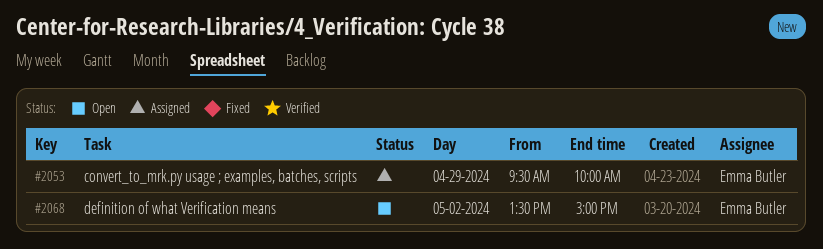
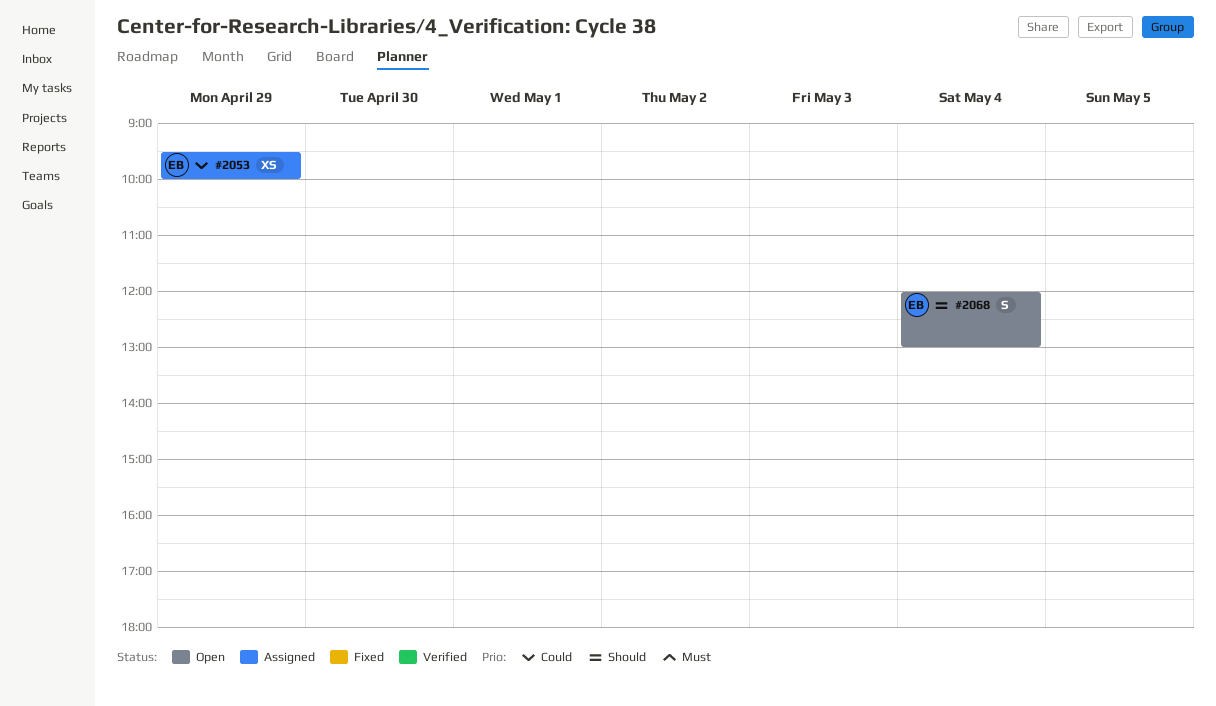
#2068, day: May 2 -> May 4
#2068, begins: 13:30 -> 12:00
#2068, ends: 15:00 -> 13:00

